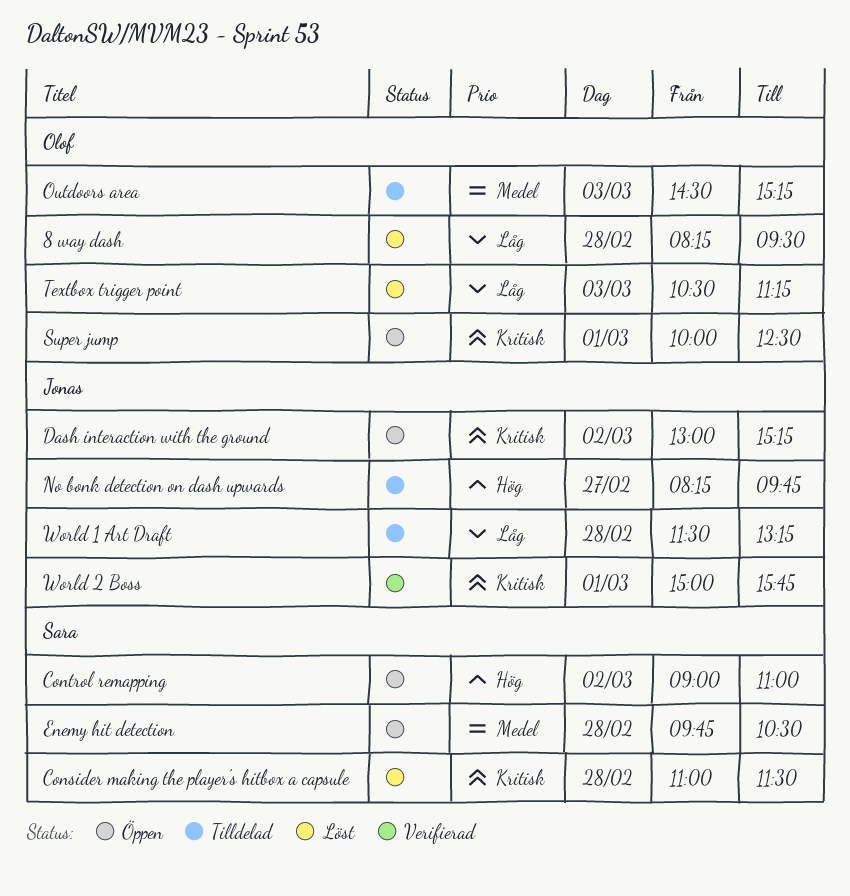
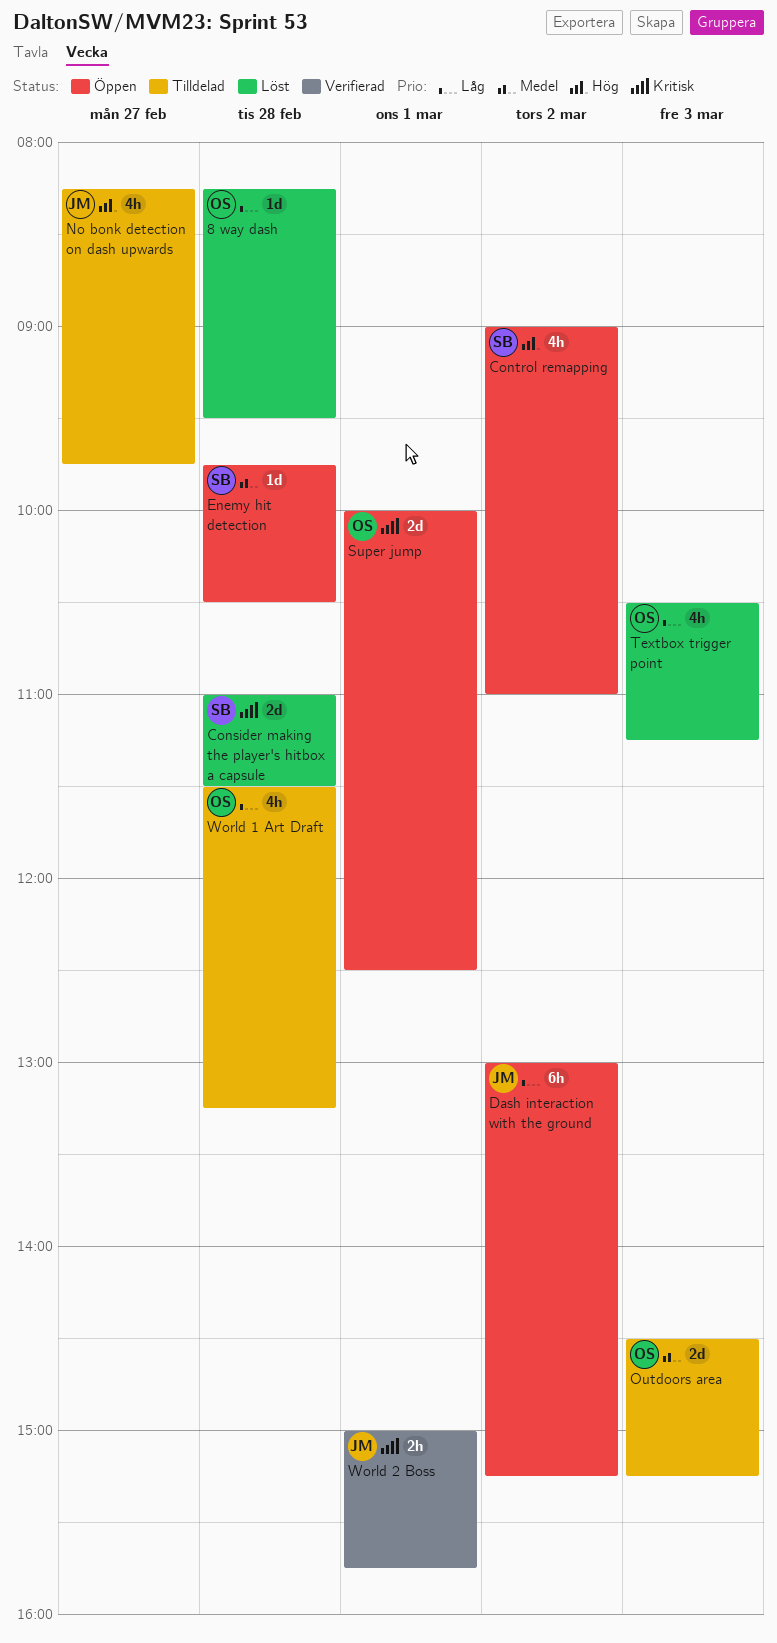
Dash interaction with the ground, priority: Kritisk -> Låg
World 1 Art Draft, owner: Jonas -> Olof

